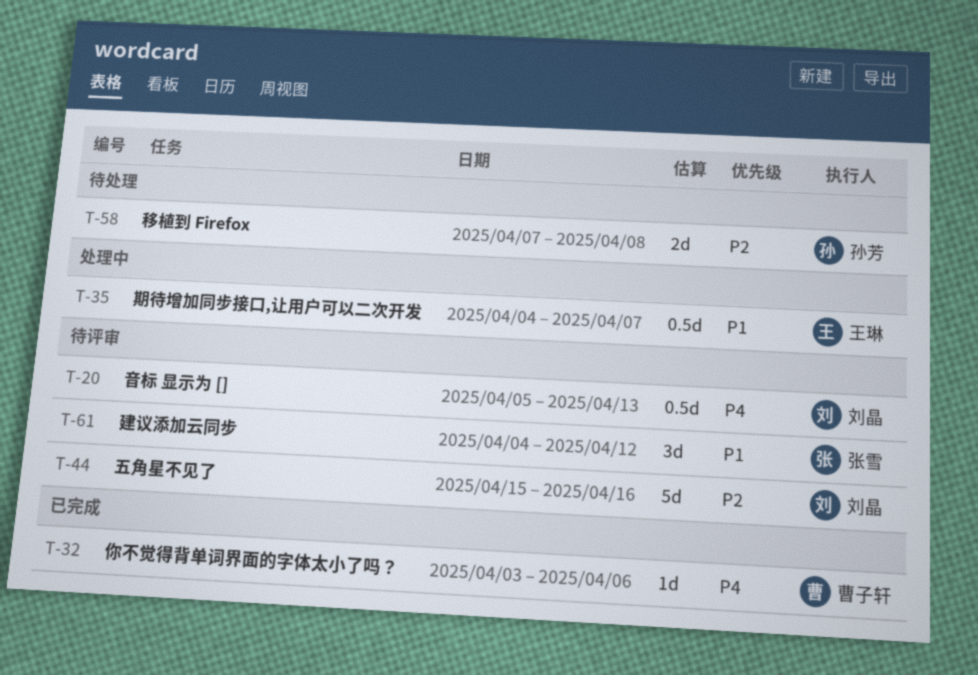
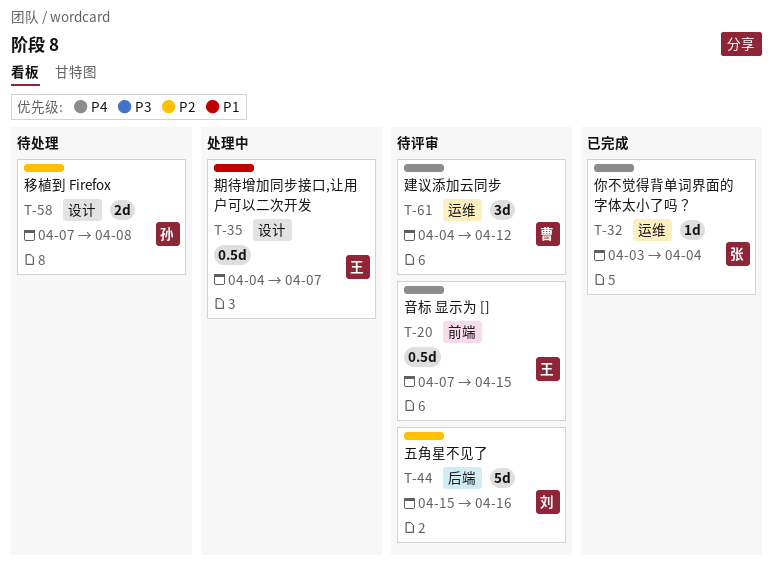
T-20, owner: 刘晶 -> 王琳
T-20, start: Apr 5 -> Apr 7
T-20, due: Apr 13 -> Apr 15
T-32, owner: 曹子轩 -> 张雪
T-32, due: Apr 6 -> Apr 4
T-61, owner: 张雪 -> 曹子轩
T-61, priority: P1 -> P4

